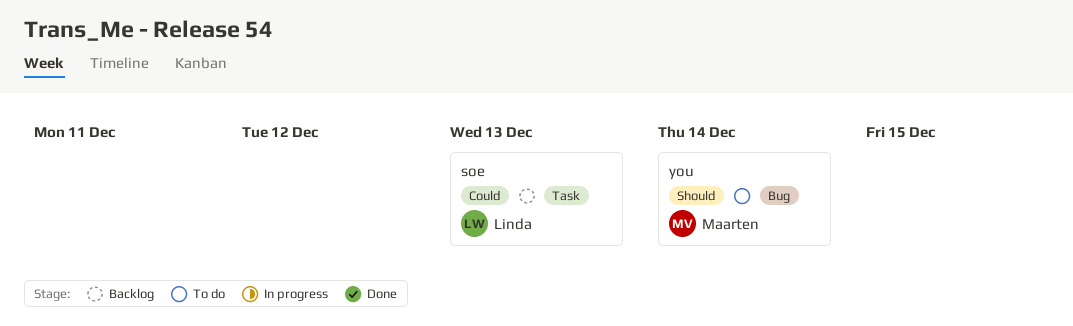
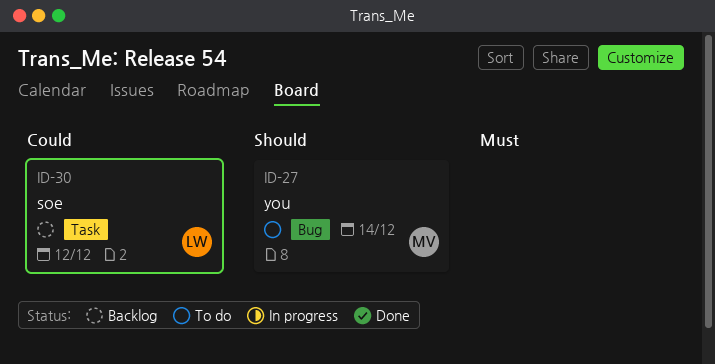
soe, due: Dec 13 -> Dec 12

